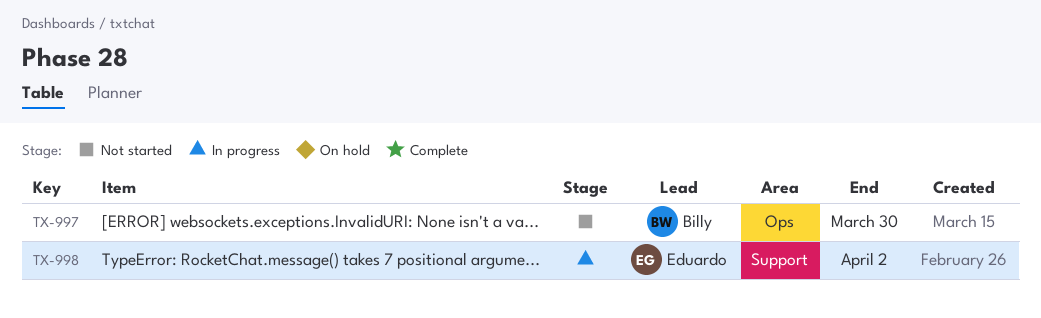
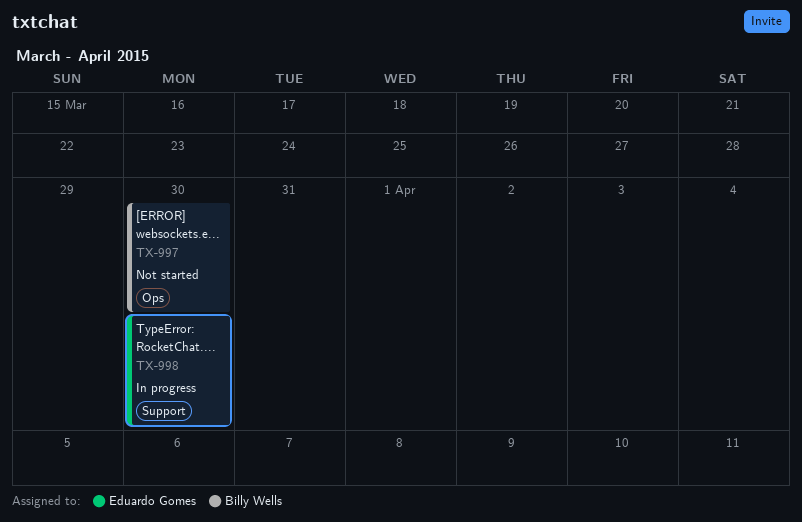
TX-998, due: Apr 2 -> Mar 30

